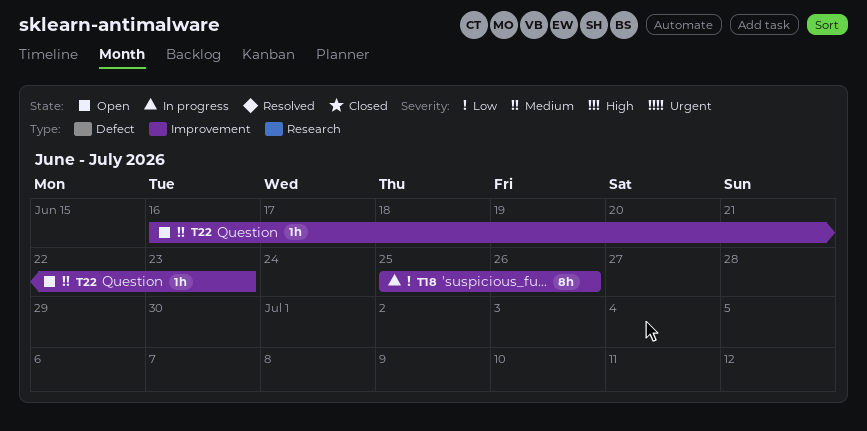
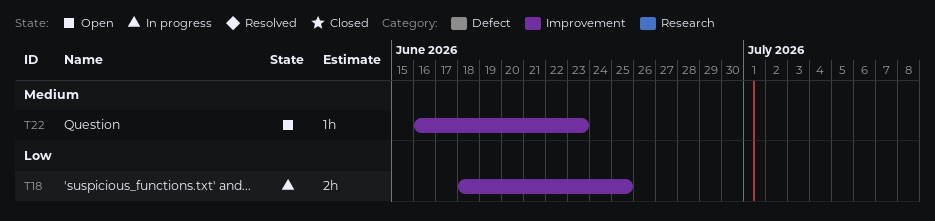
T18, estimate: 8h -> 2h
T18, start: Jun 25 -> Jun 18
T18, due: Jun 26 -> Jun 25

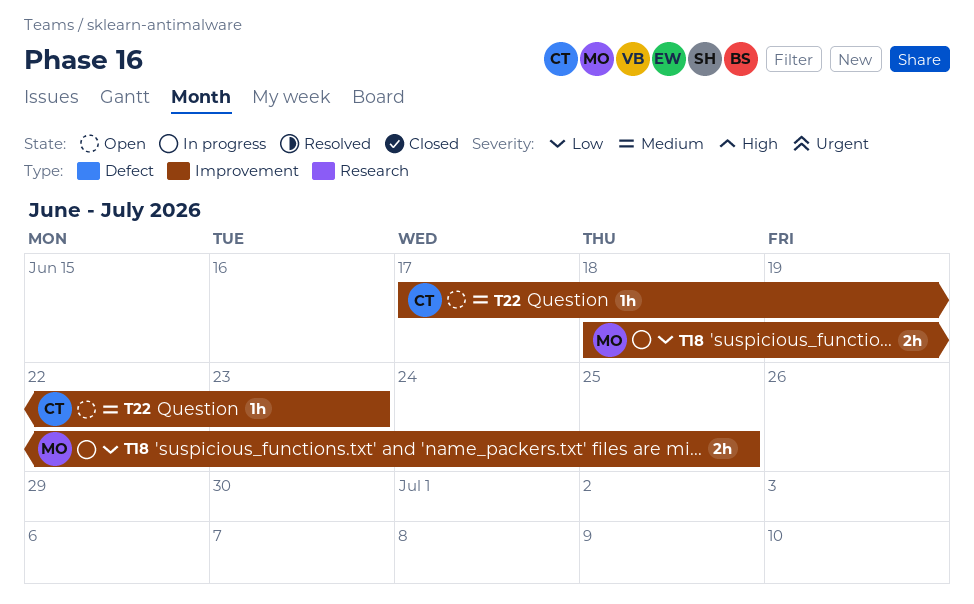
T22, start: Jun 16 -> Jun 17

